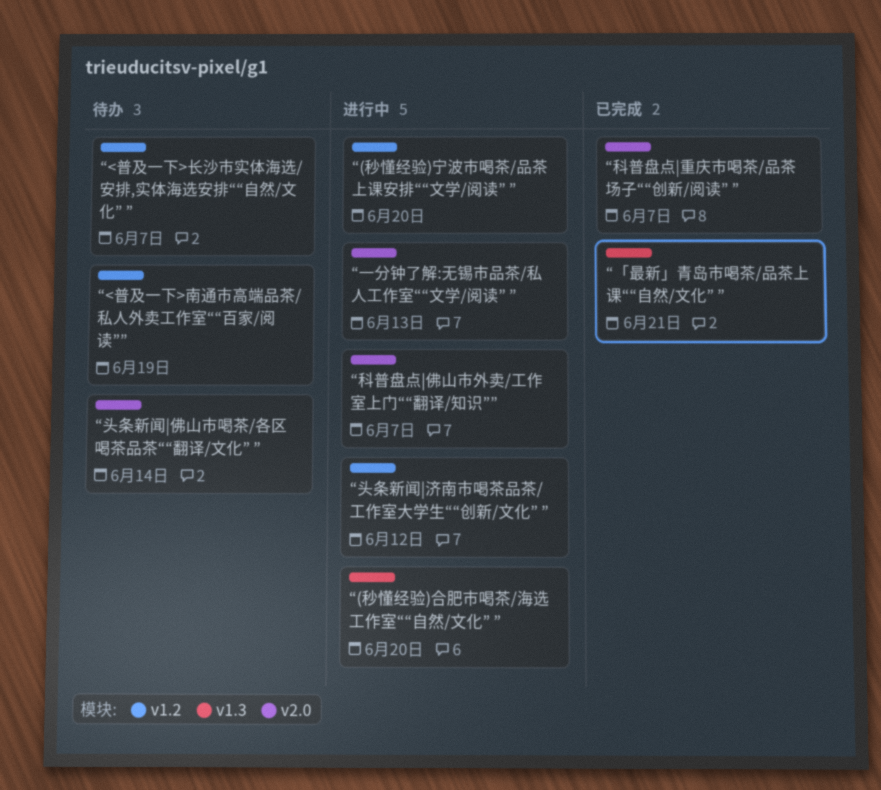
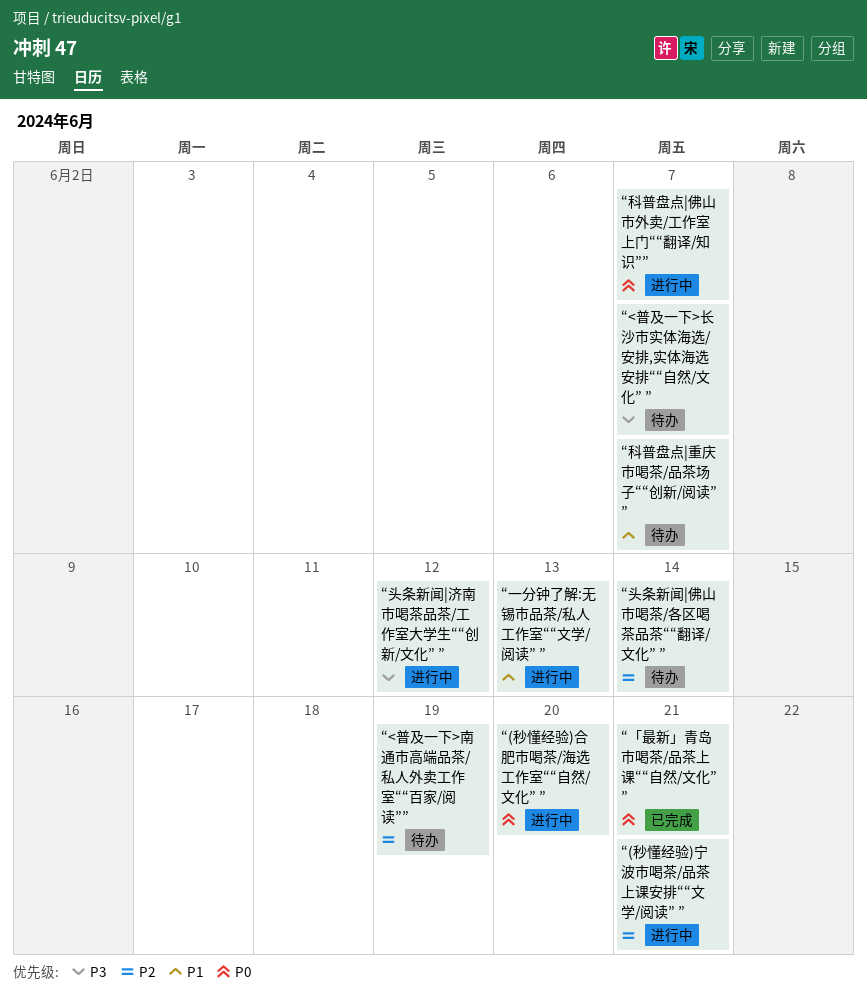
“(秒懂经验)宁波市喝茶/品茶上课安排““文学/阅读” ”, due: Jun 20 -> Jun 21
“科普盘点|重庆市喝茶/品茶场子““创新/阅读” ”, status: 已完成 -> 待办

